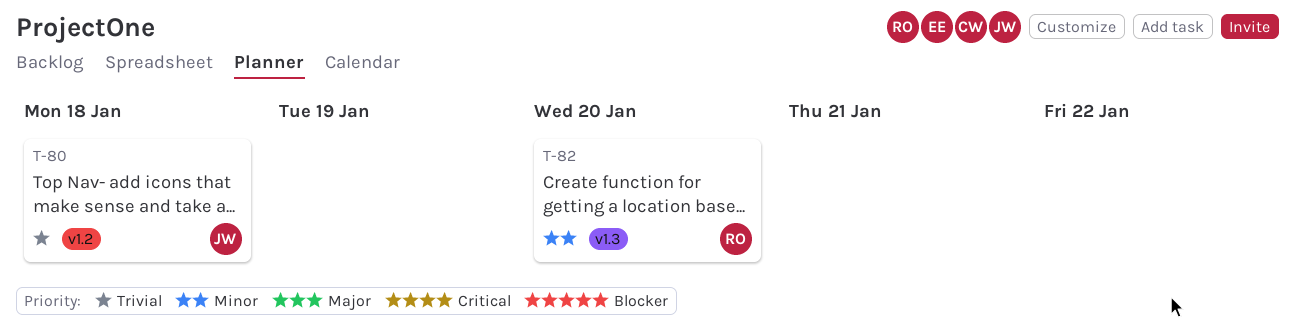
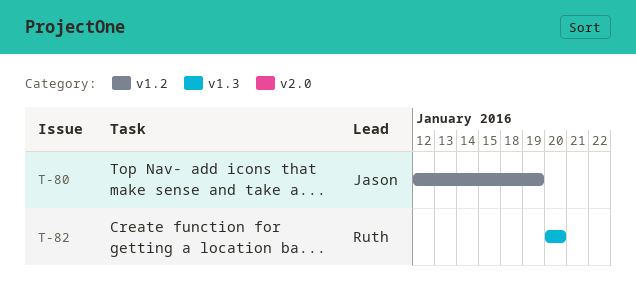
T-80, due: Jan 18 -> Jan 19

